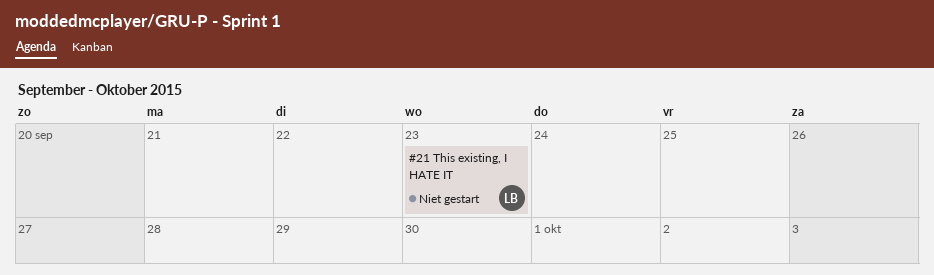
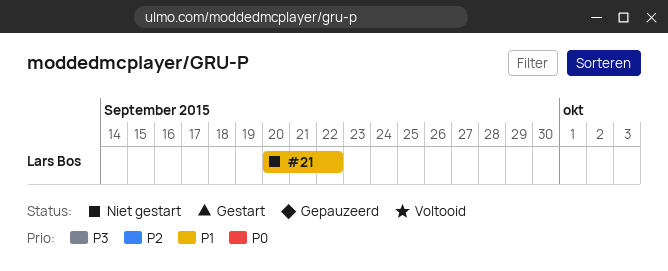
#21, due: Sep 23 -> Sep 22

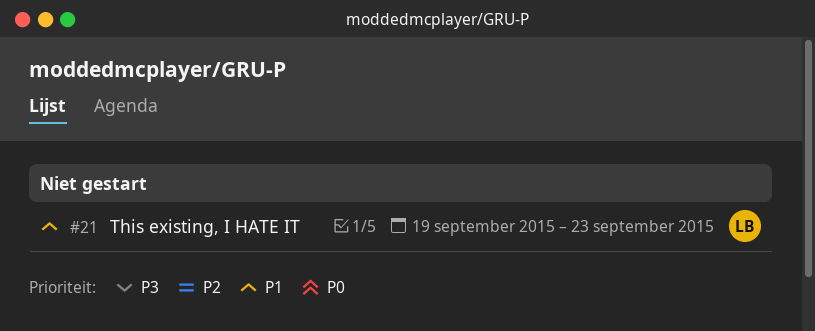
#21, start: Sep 20 -> Sep 19
#21, due: Sep 22 -> Sep 23

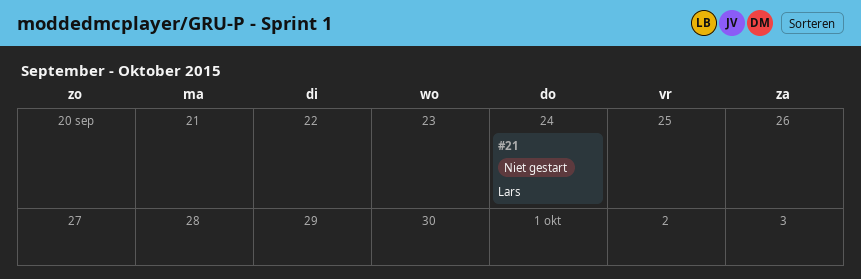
#21, due: Sep 23 -> Sep 24

